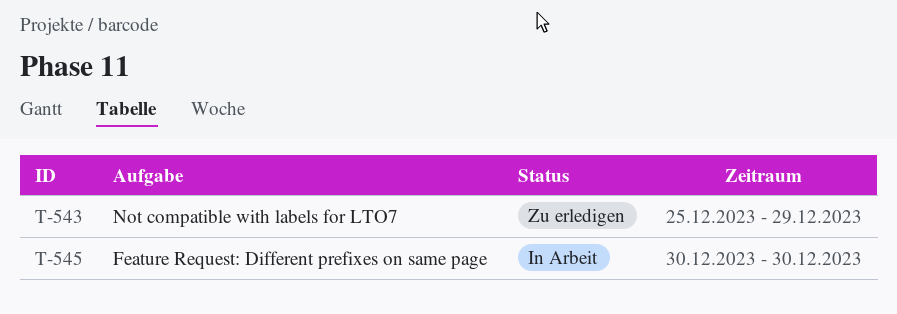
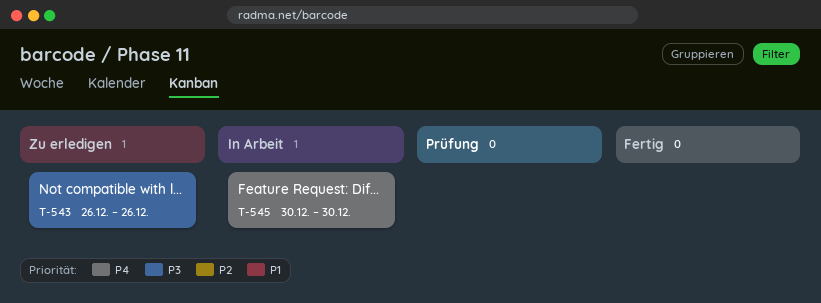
T-543, start: Dec 25 -> Dec 26
T-543, due: Dec 29 -> Dec 26

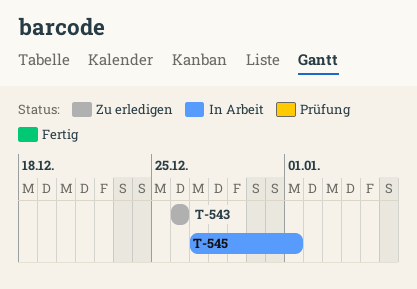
T-545, start: Dec 30 -> Dec 27
T-545, due: Dec 30 -> Jan 1

